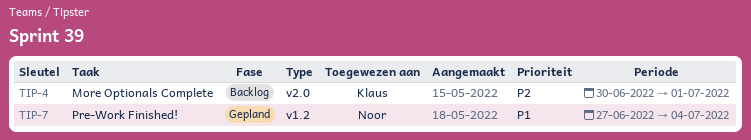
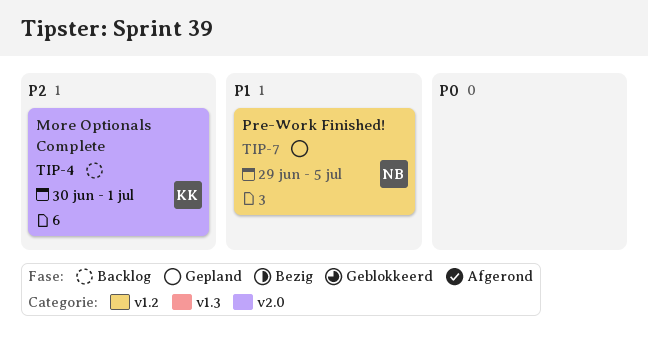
TIP-7, start: Jun 27 -> Jun 29
TIP-7, due: Jul 4 -> Jul 5

